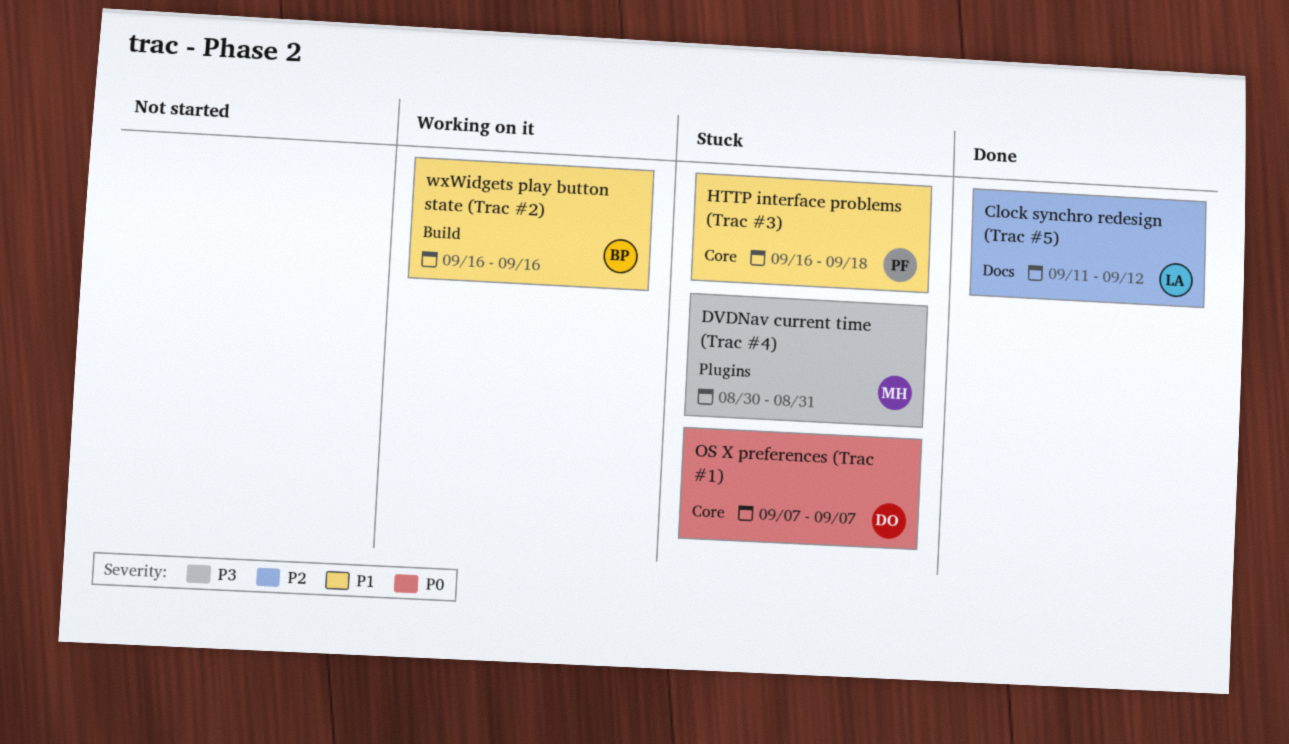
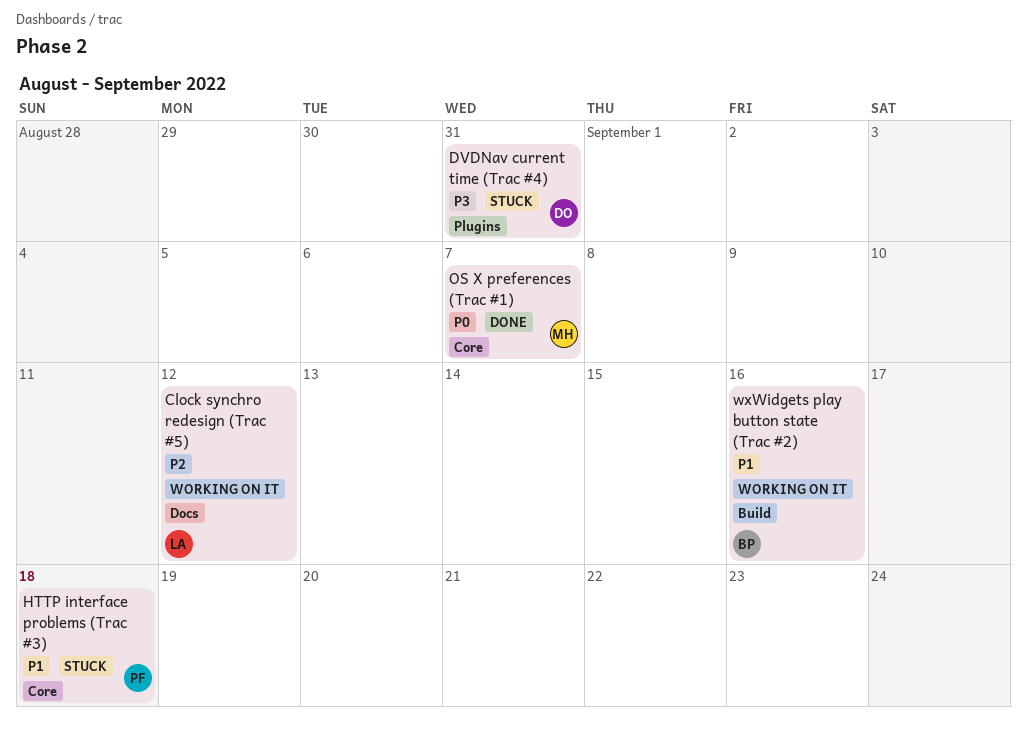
Clock synchro redesign (Trac #5), status: Done -> Working on it
DVDNav current time (Trac #4), owner: MH -> DO
OS X preferences (Trac #1), status: Stuck -> Done
OS X preferences (Trac #1), owner: DO -> MH

